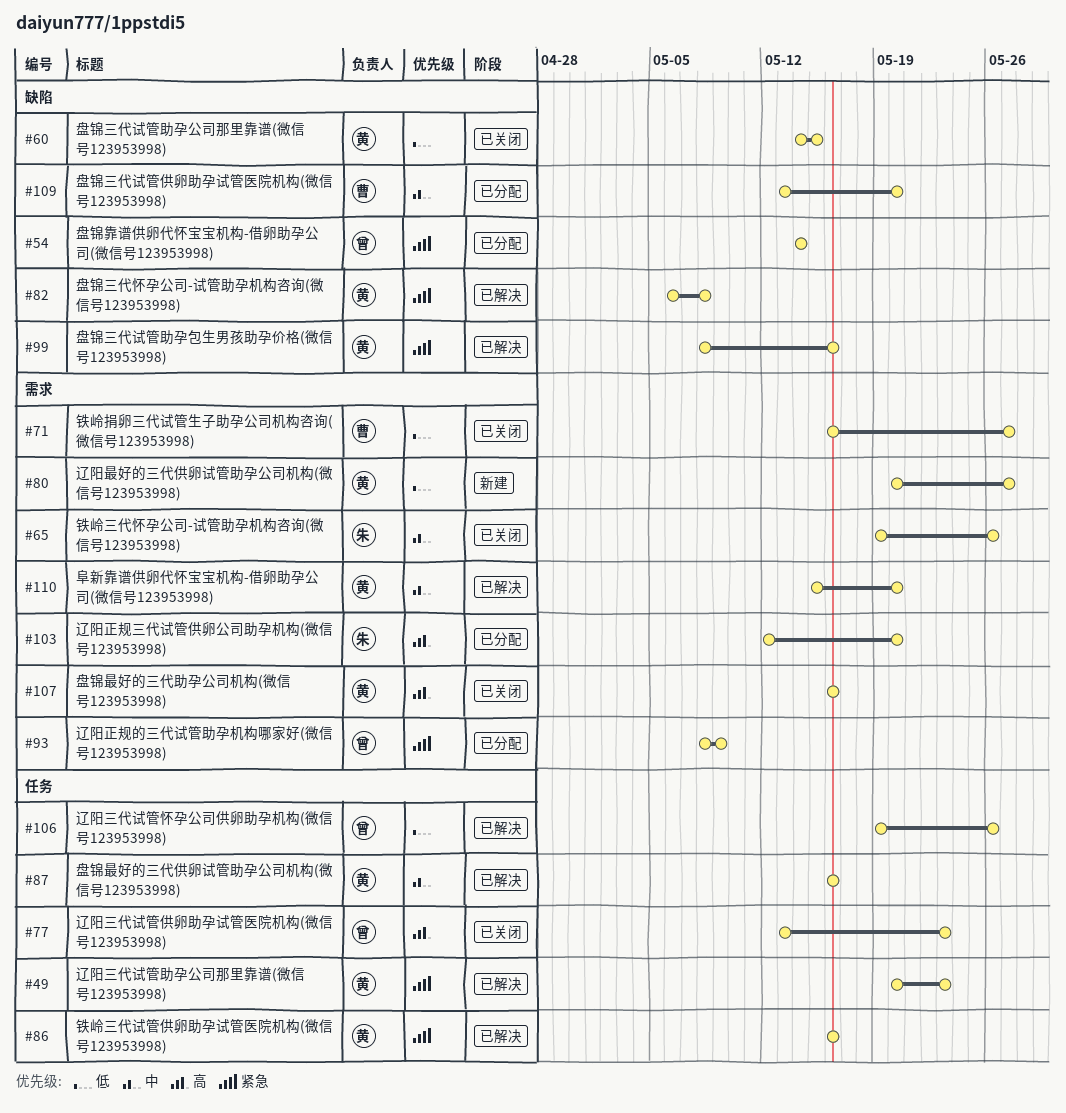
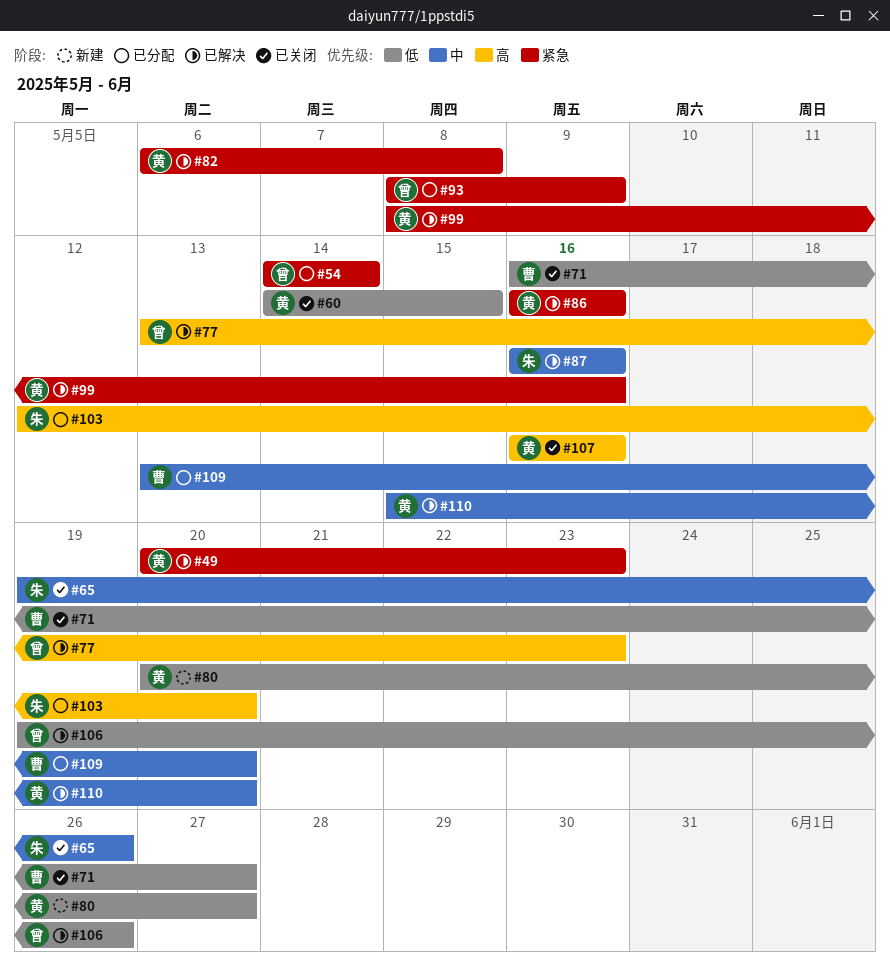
#77, status: 已关闭 -> 已解决
#87, owner: 黄 -> 朱

